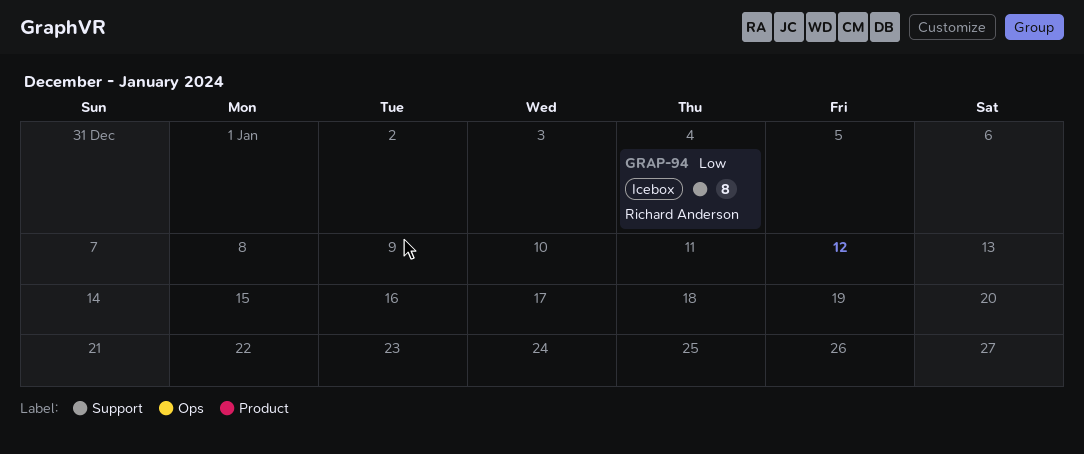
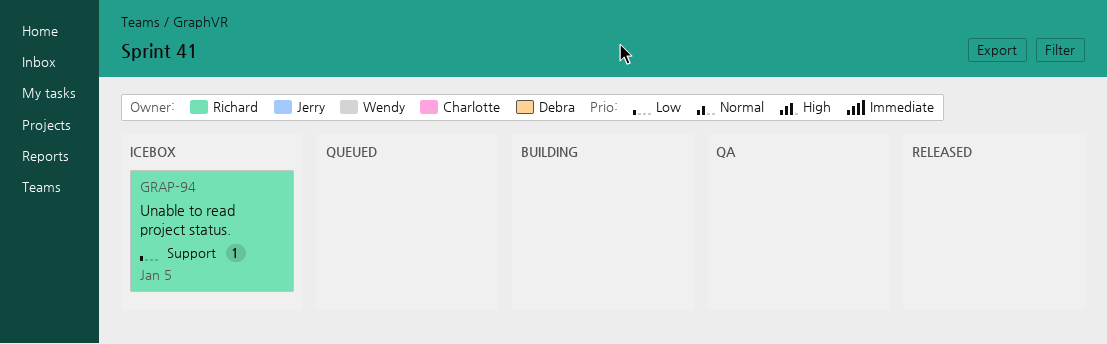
GRAP-94, estimate: 8 -> 1
GRAP-94, due: Jan 4 -> Jan 5

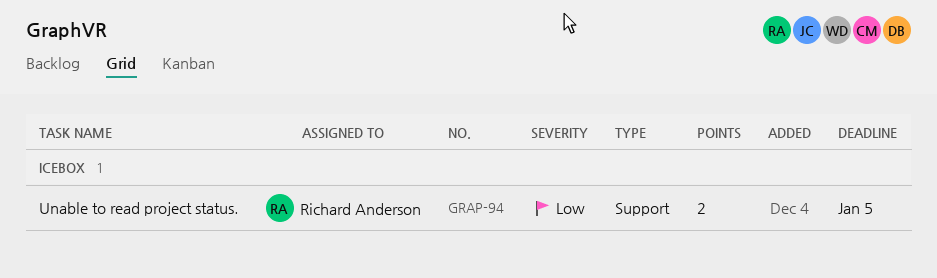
GRAP-94, estimate: 1 -> 2

